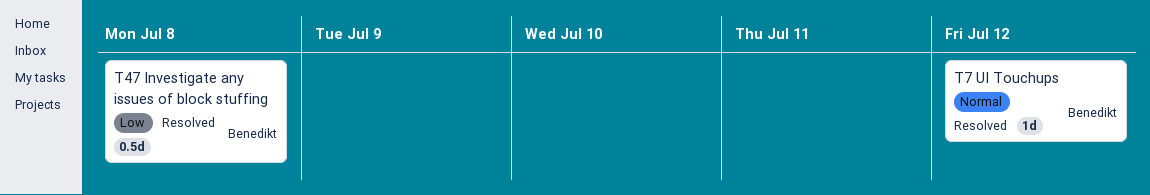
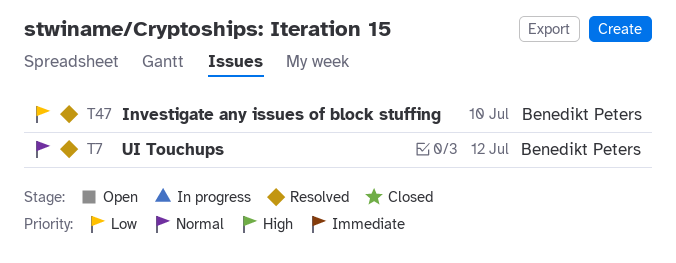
T47, due: Jul 8 -> Jul 10

